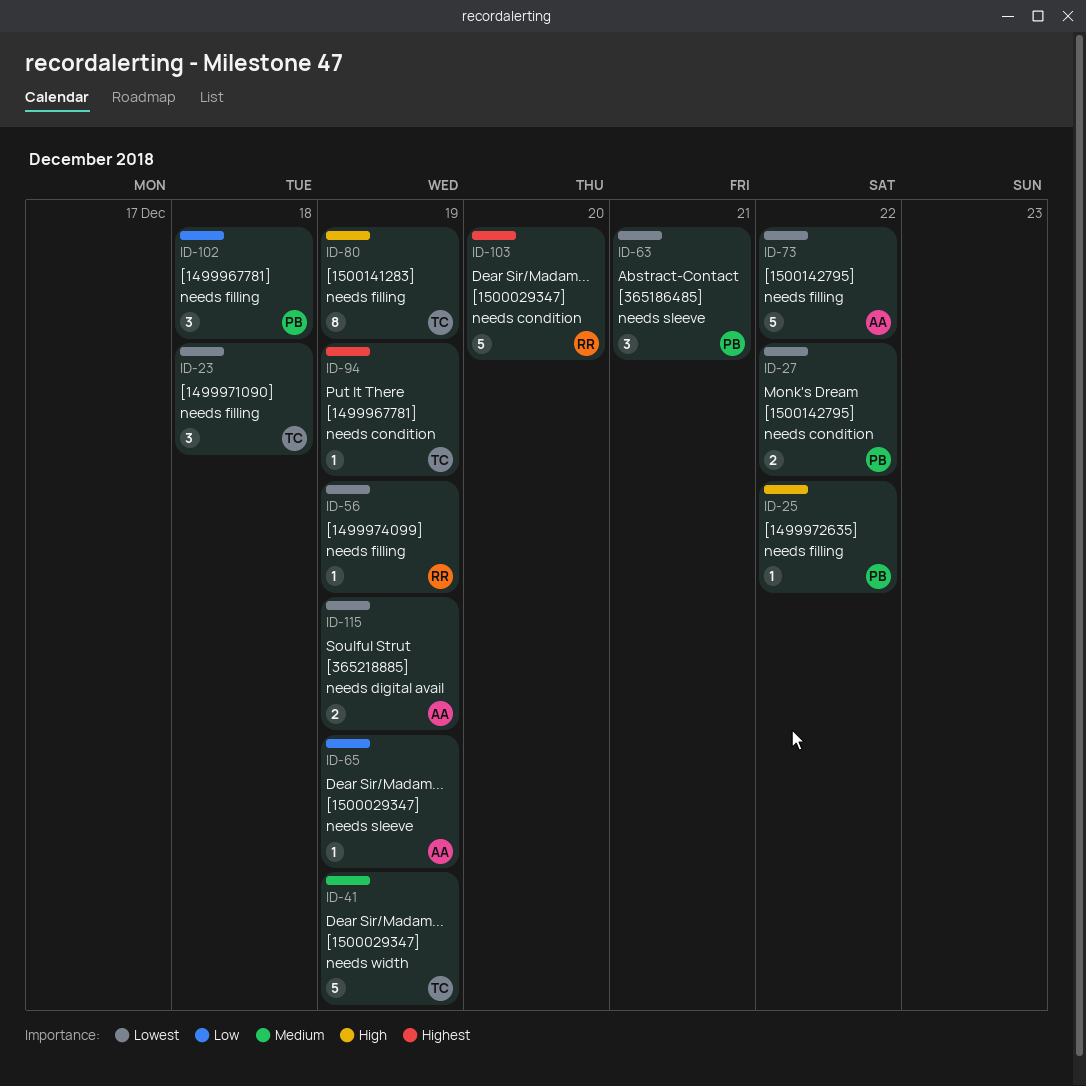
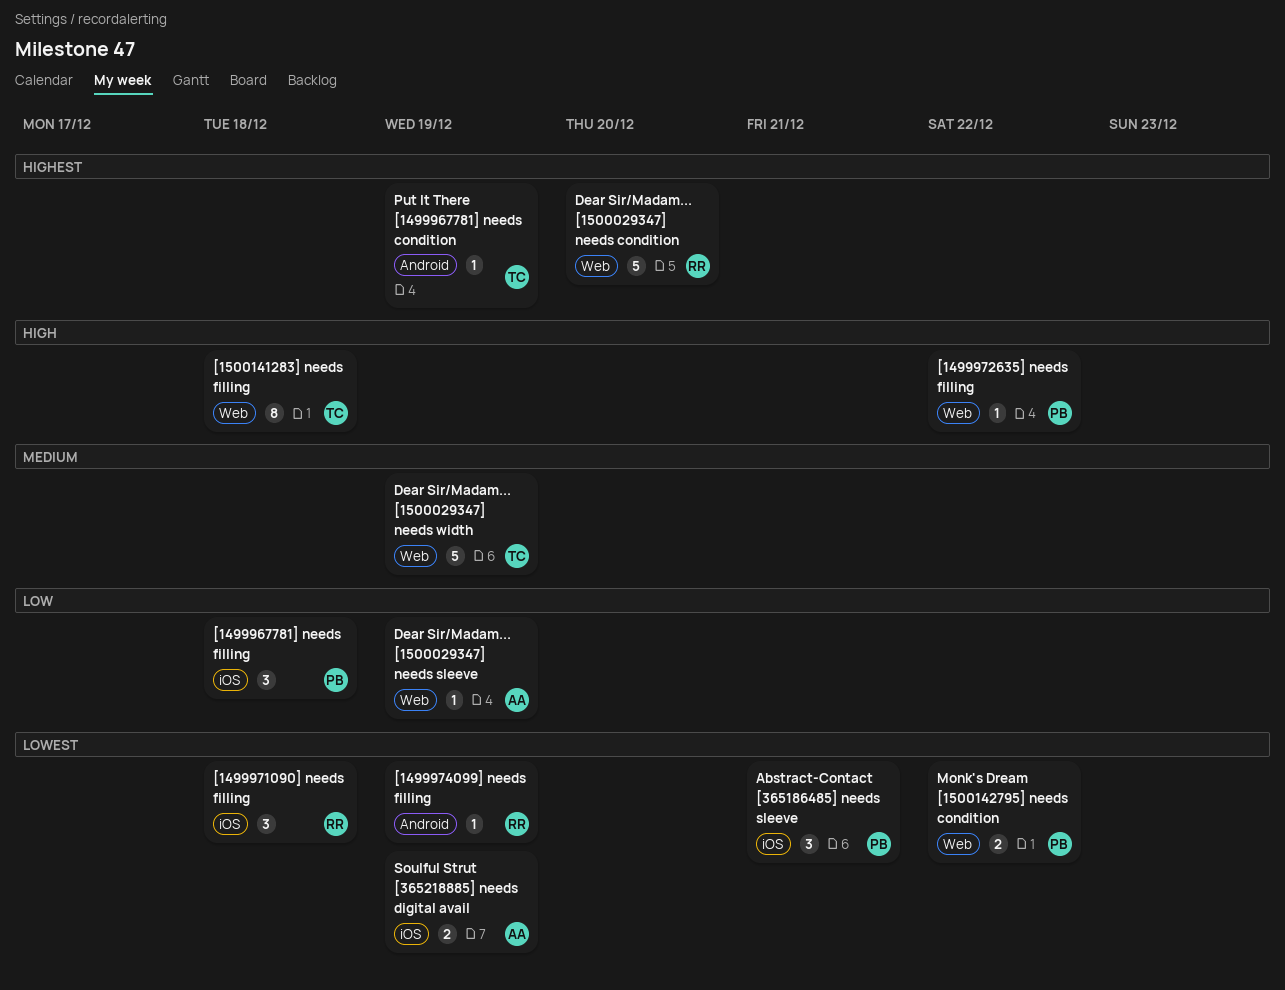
[1499971090] needs filling, owner: TC -> RR
[1500141283] needs filling, due: Dec 19 -> Dec 18
[1500142795] needs filling: present -> none

